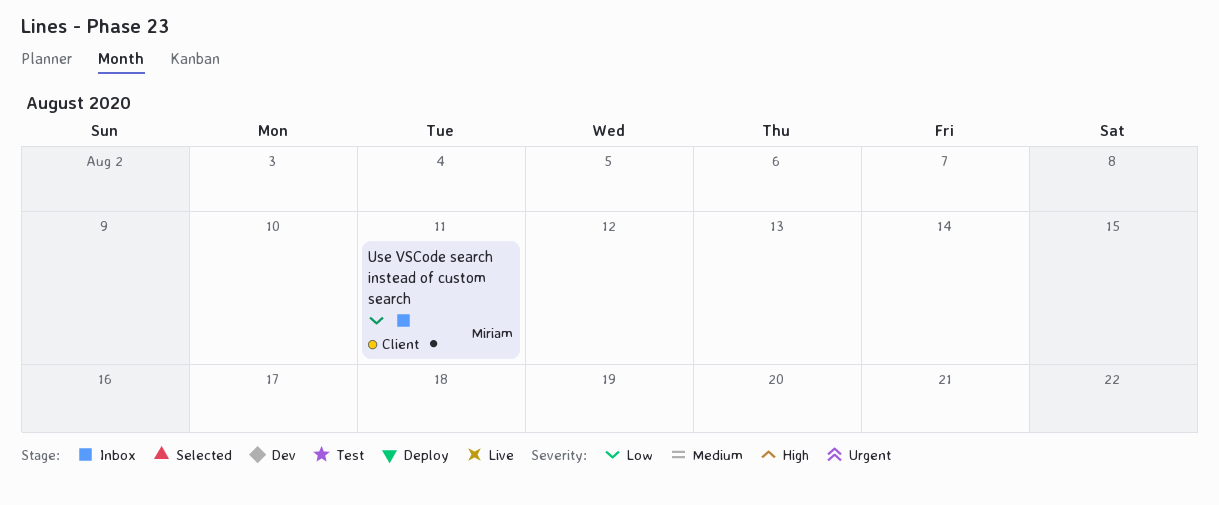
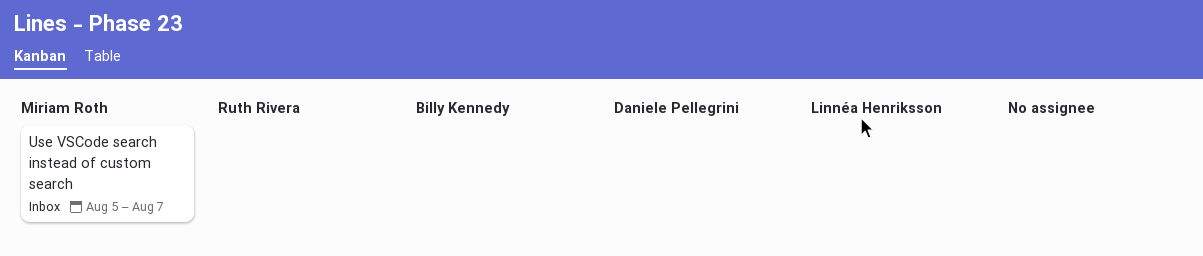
Use VSCode search instead of custom search, due: Aug 11 -> Aug 7

